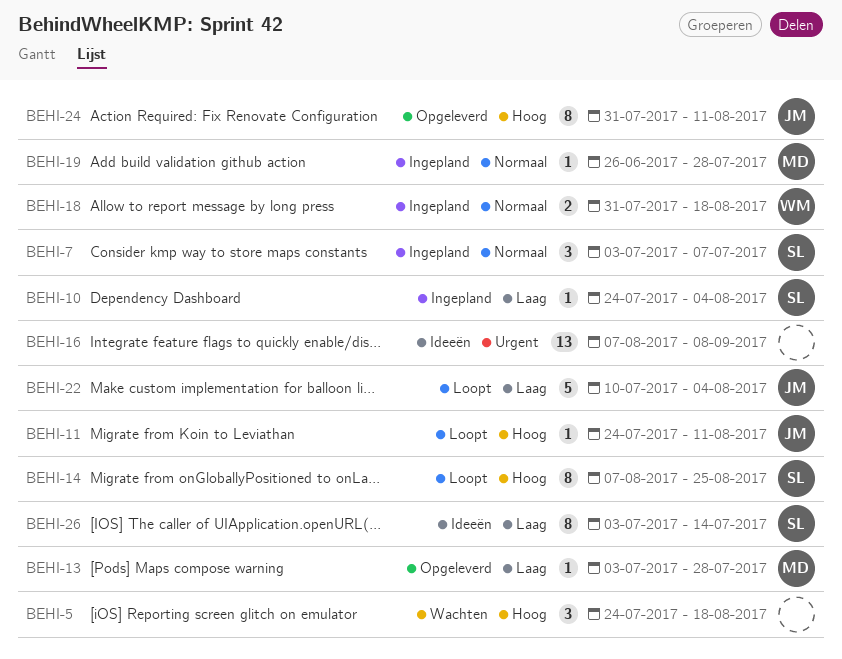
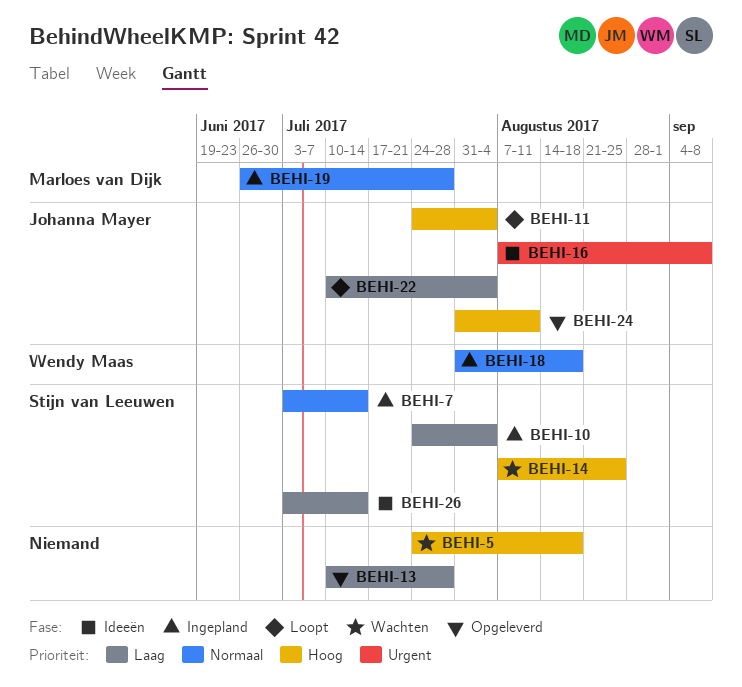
BEHI-7, due: Jul 7 -> Jul 14
BEHI-11, due: Aug 11 -> Aug 4
BEHI-13, owner: Marloes van Dijk -> none
BEHI-13, start: Jul 3 -> Jul 10
BEHI-14, status: Loopt -> Wachten
BEHI-16, owner: none -> Johanna Mayer

